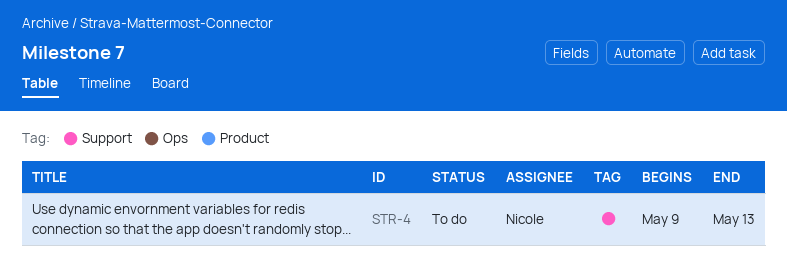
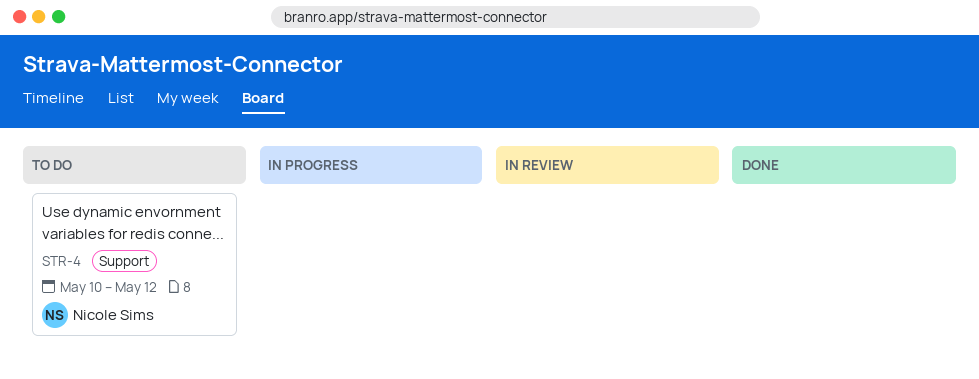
STR-4, start: May 9 -> May 10
STR-4, due: May 13 -> May 12

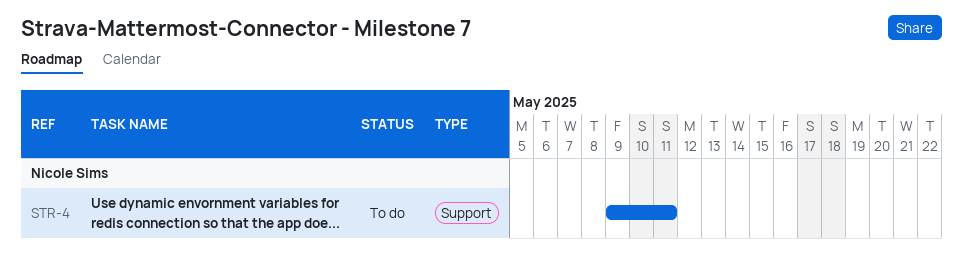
STR-4, start: May 10 -> May 9
STR-4, due: May 12 -> May 11

